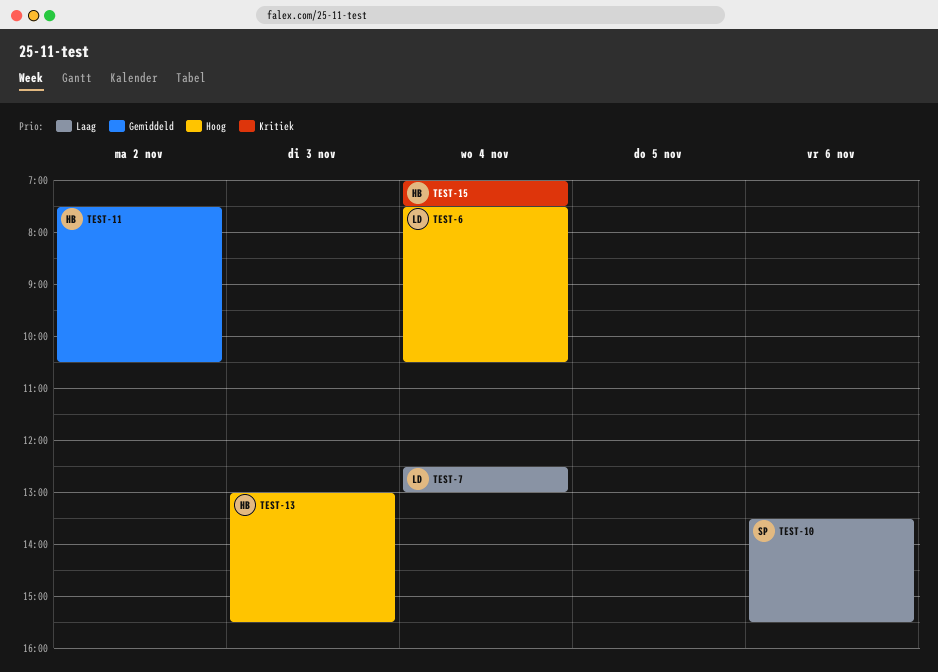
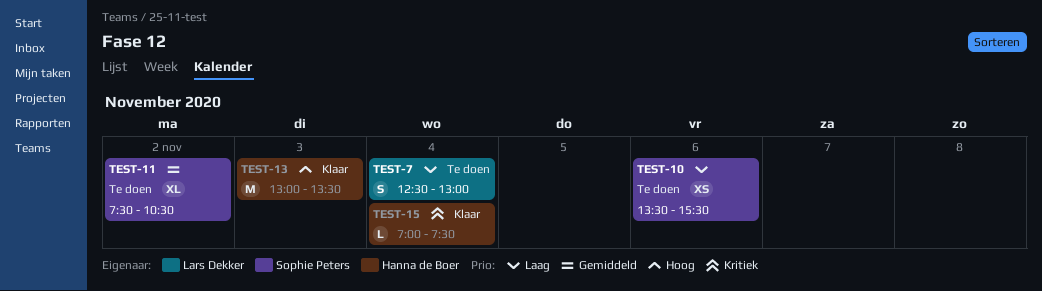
TEST-6: present -> none
TEST-11, owner: Hanna de Boer -> Sophie Peters
TEST-13, ends: 15:30 -> 13:30

